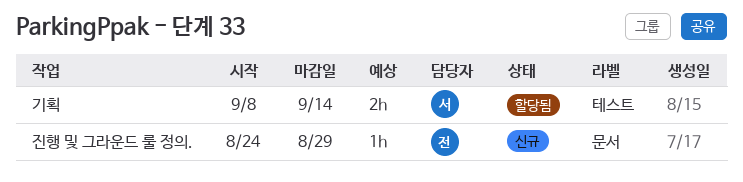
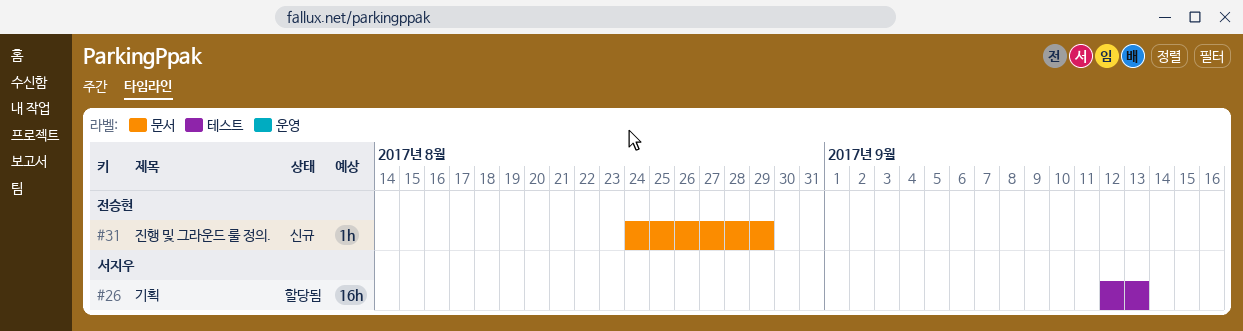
기획, estimate: 2h -> 16h
기획, start: Sep 8 -> Sep 12
기획, due: Sep 14 -> Sep 13

